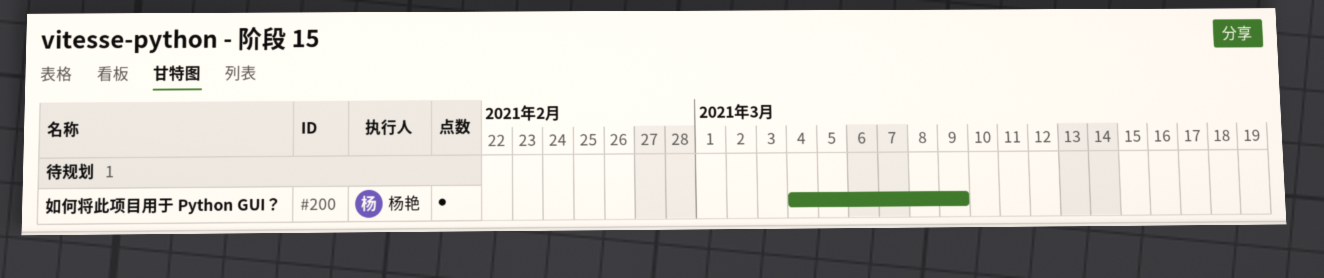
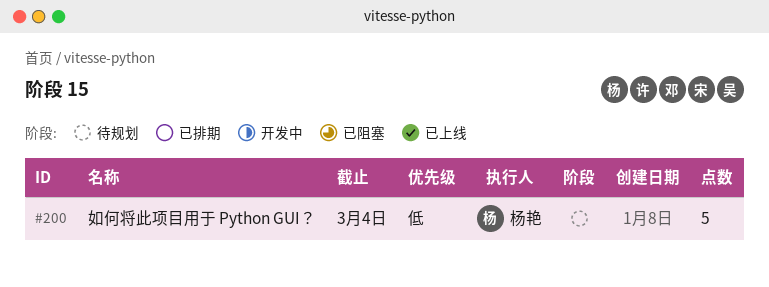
#200, estimate: 1 -> 5
#200, due: Mar 9 -> Mar 4

